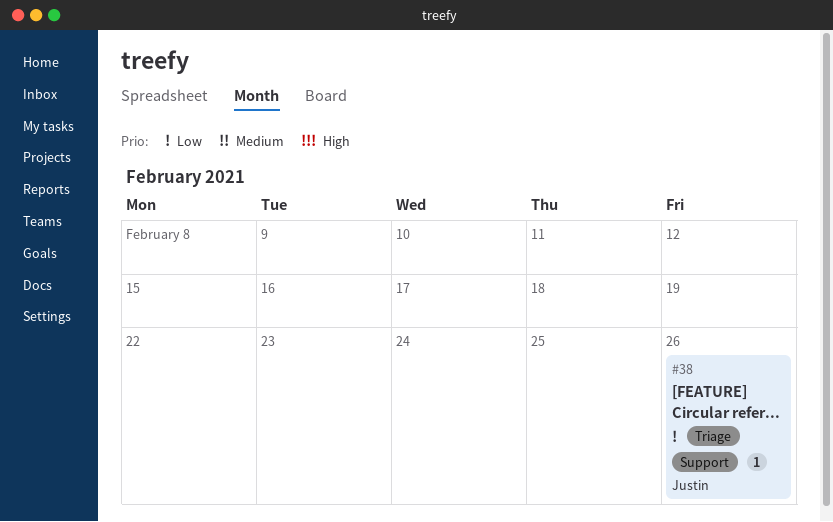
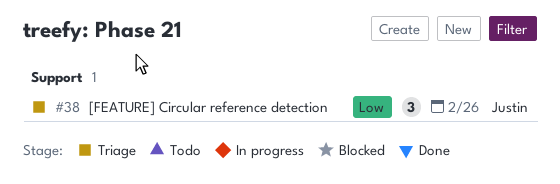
#38, estimate: 1 -> 3

